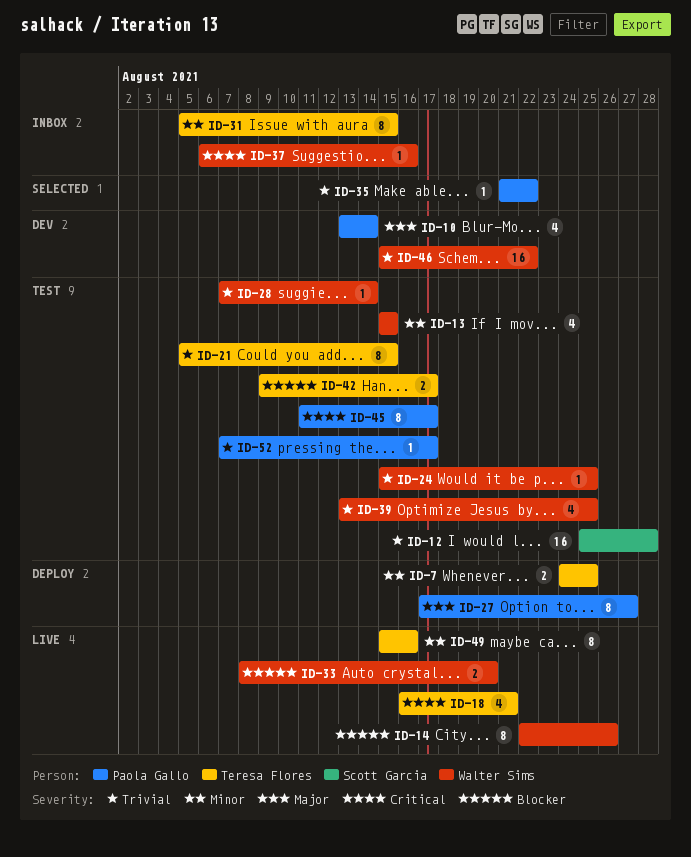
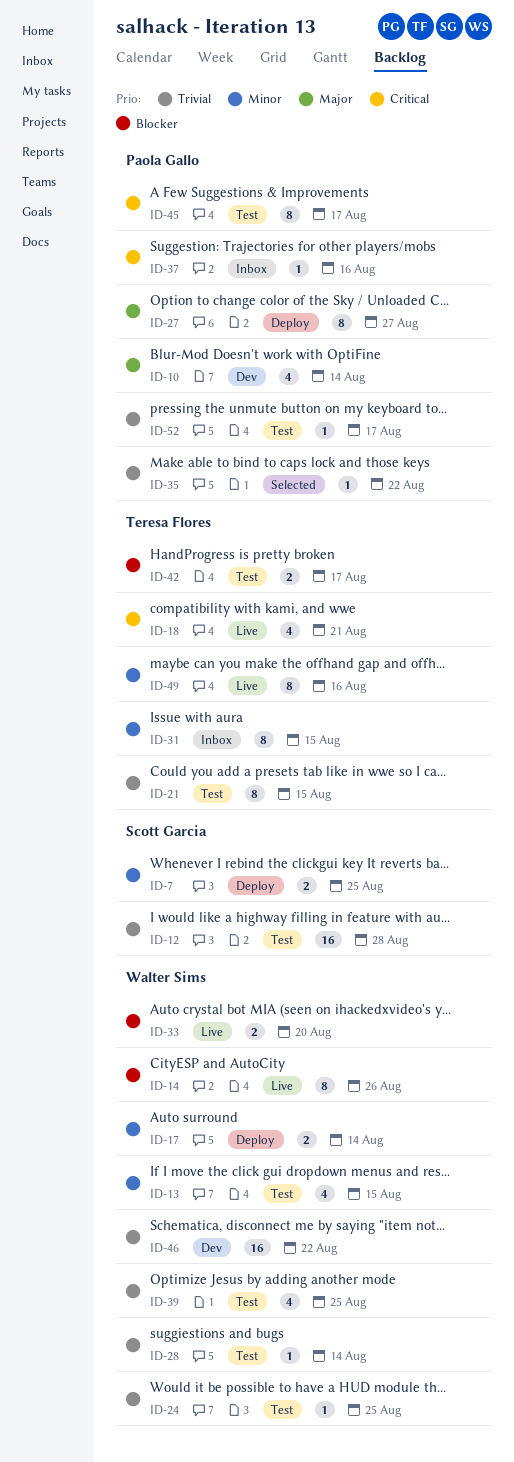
ID-7, owner: Teresa Flores -> Scott Garcia
ID-17: none -> present
ID-37, owner: Walter Sims -> Paola Gallo

